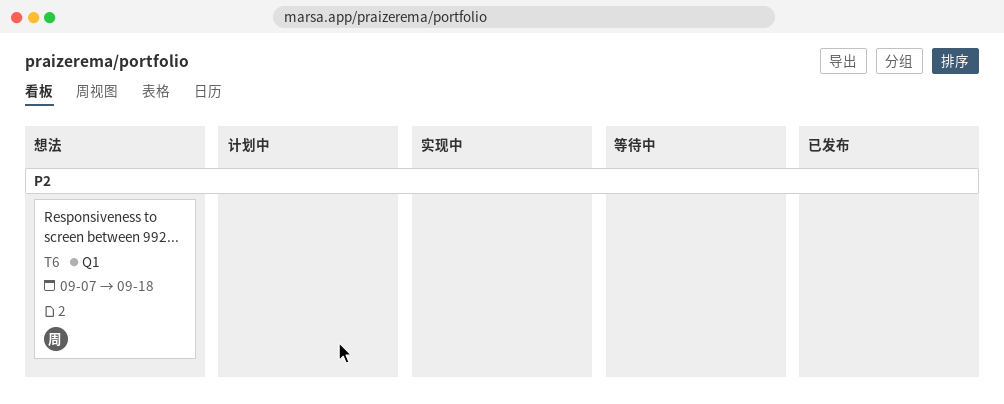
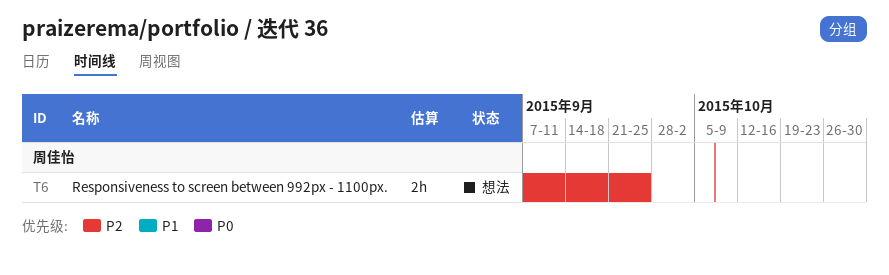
T6, due: Sep 18 -> Sep 25

